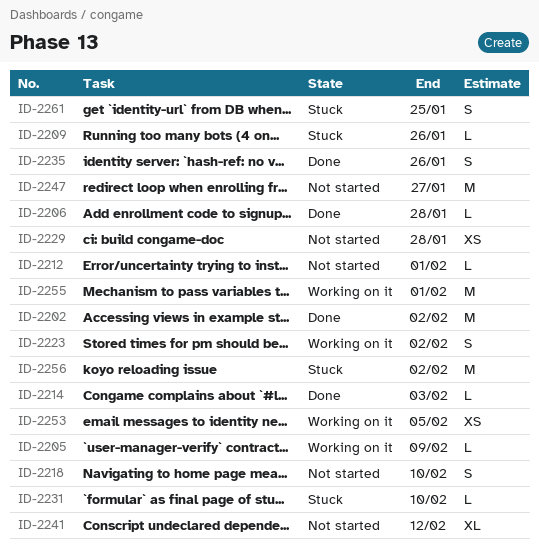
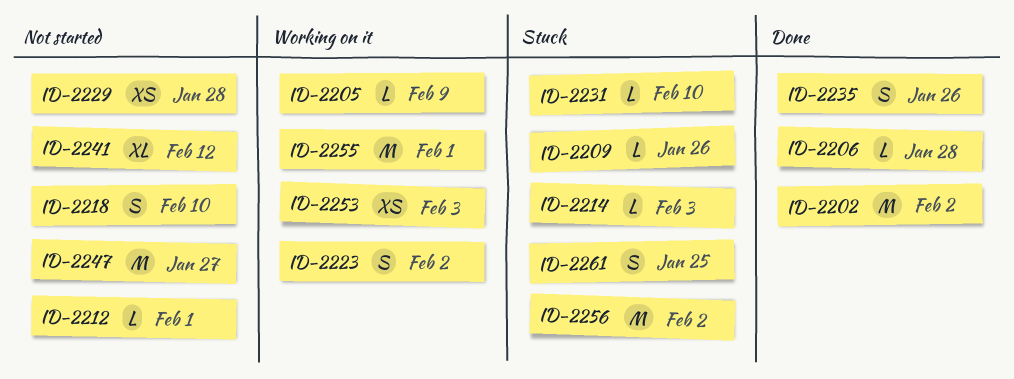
ID-2214, status: Done -> Stuck
ID-2253, due: Feb 5 -> Feb 3

